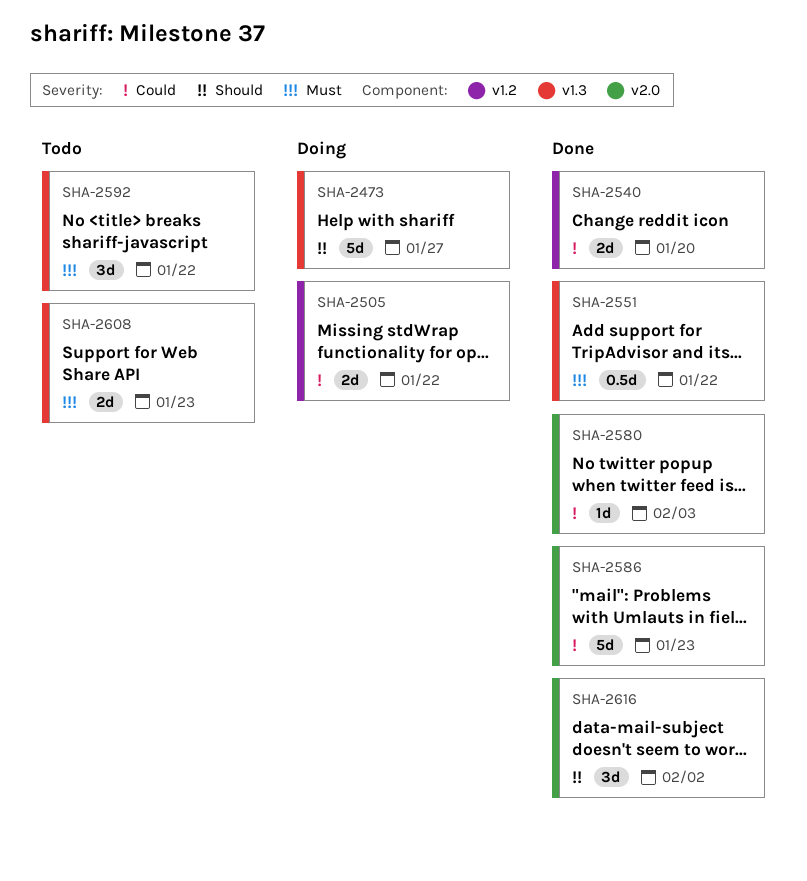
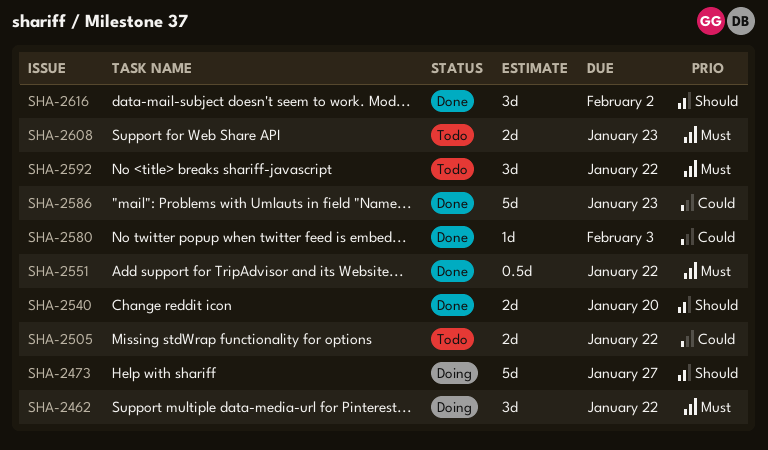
SHA-2462: none -> present
SHA-2505, status: Doing -> Todo
SHA-2540, priority: Could -> Should

